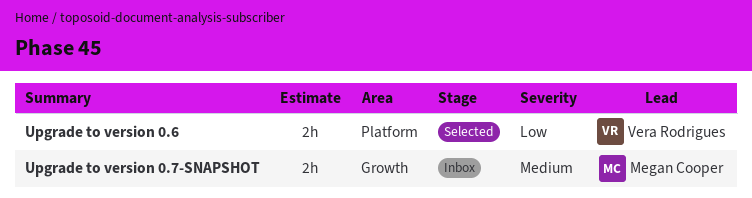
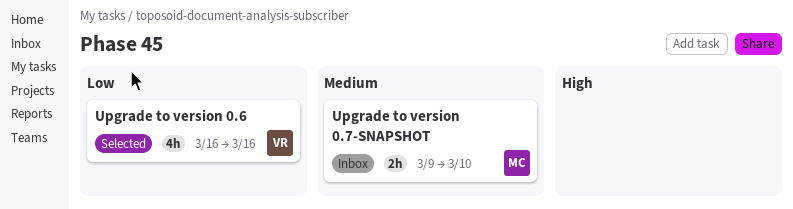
Upgrade to version 0.6, estimate: 2h -> 4h

